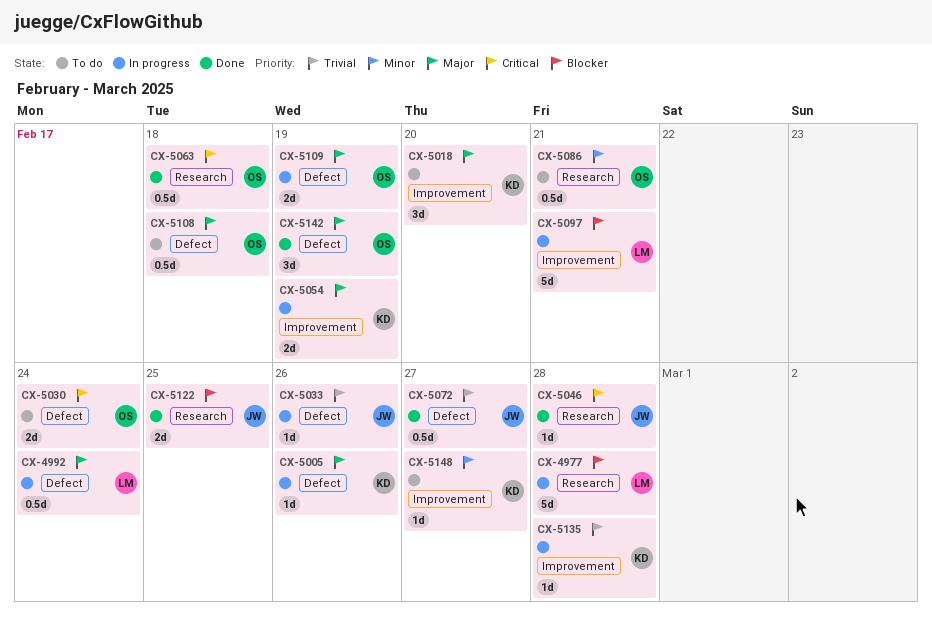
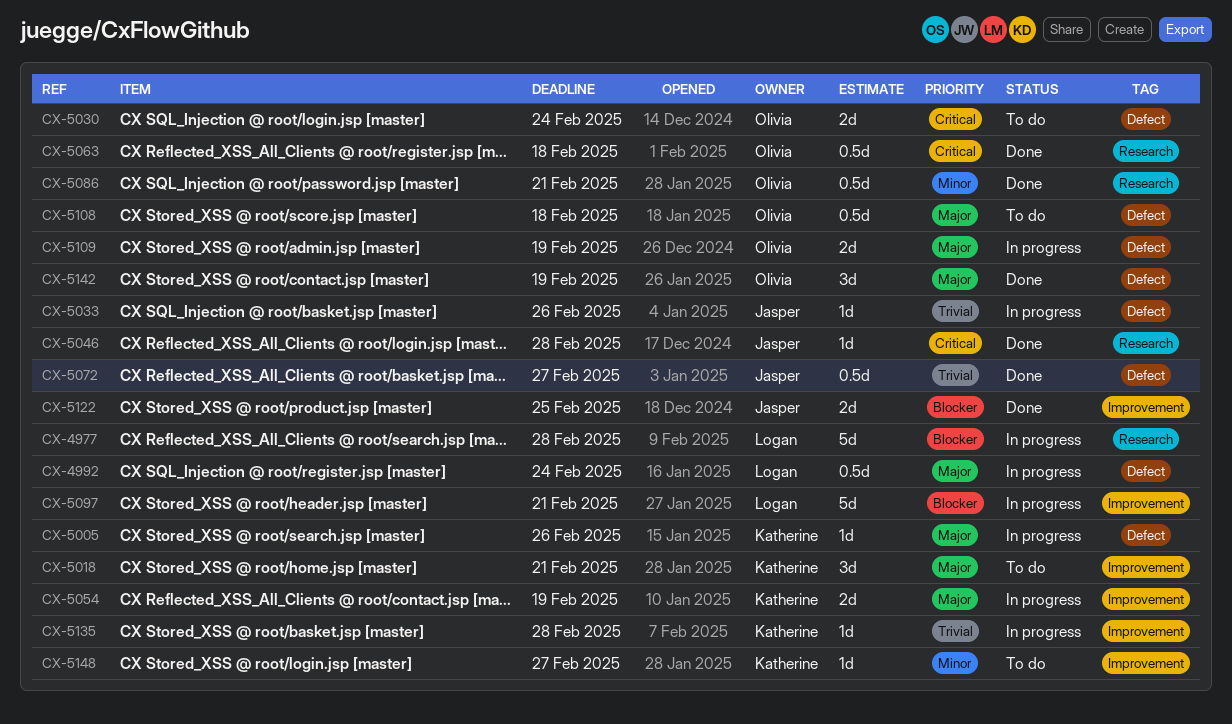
CX-5018, due: Feb 20 -> Feb 21
CX-5086, status: To do -> Done
CX-5122, label: Research -> Improvement

